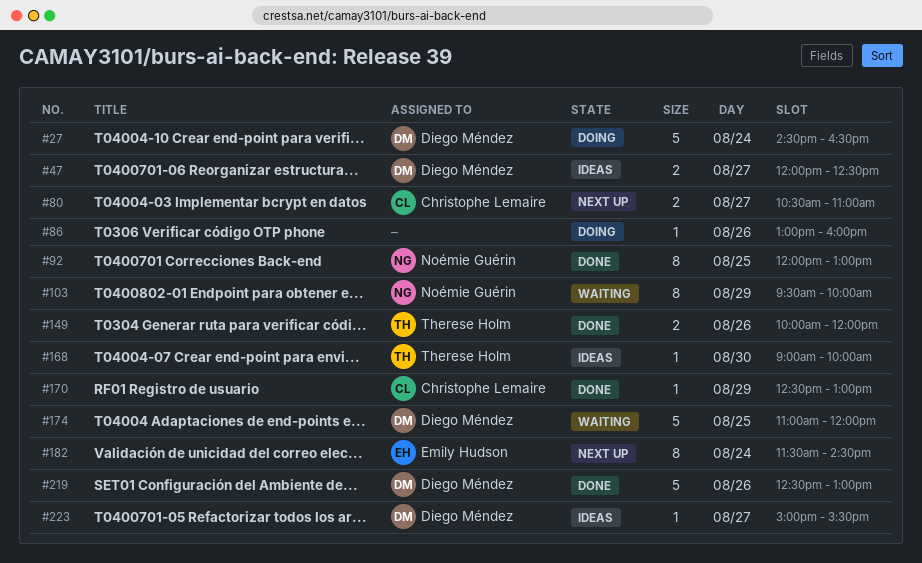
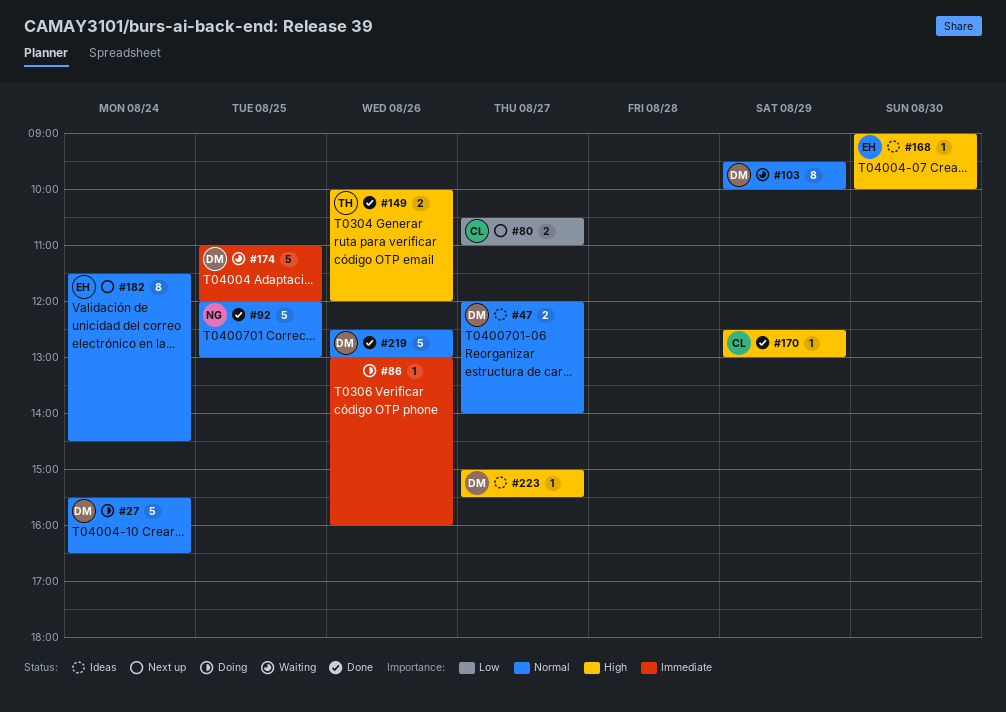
#27, begins: 14:30 -> 15:30
#47, ends: 12:30 -> 14:00
#92, estimate: 8 -> 5
#103, owner: Noémie Guérin -> Diego Méndez
#168, owner: Therese Holm -> Emily Hudson

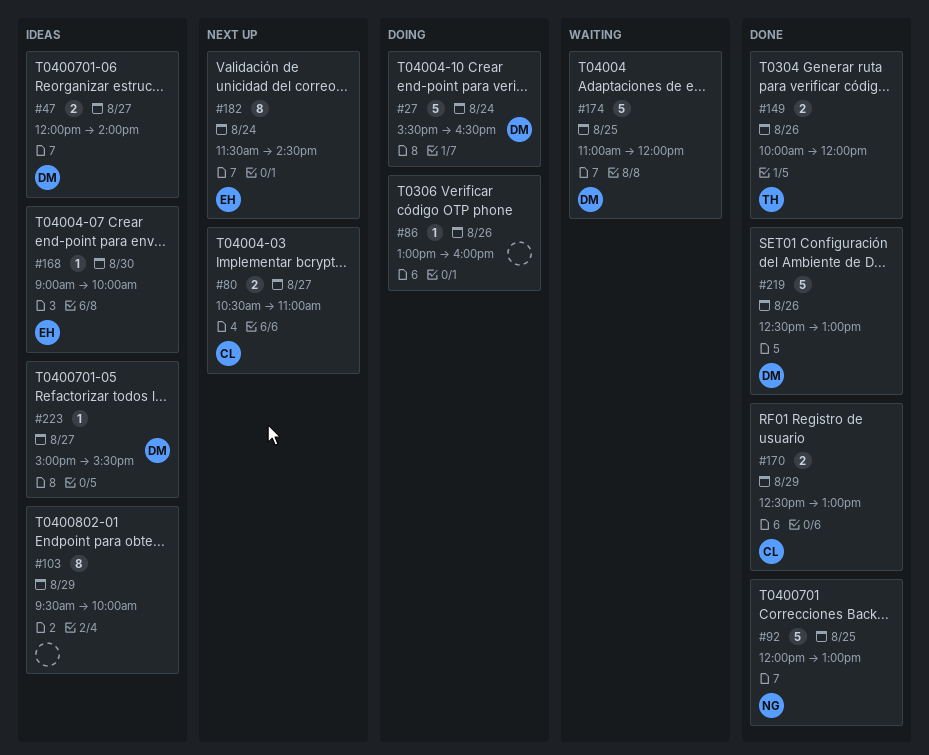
#103, status: Waiting -> Ideas
#103, owner: DM -> none
#170, estimate: 1 -> 2

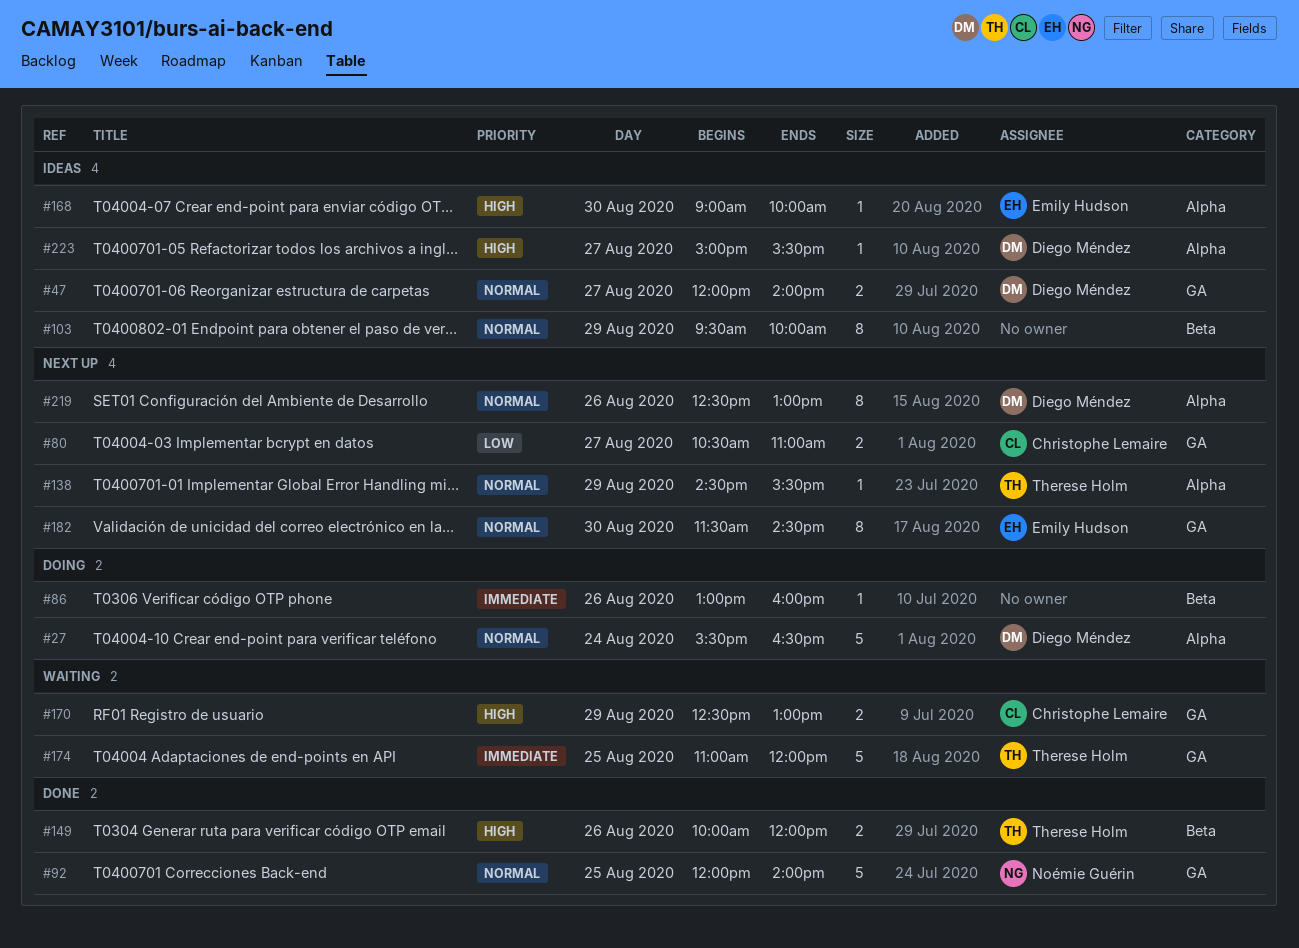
#92, ends: 13:00 -> 14:00
#138: none -> present
#170, status: Done -> Waiting
#174, owner: Diego Méndez -> Therese Holm
#182, day: Aug 24 -> Aug 30
#219, status: Done -> Next up
#219, estimate: 5 -> 8

